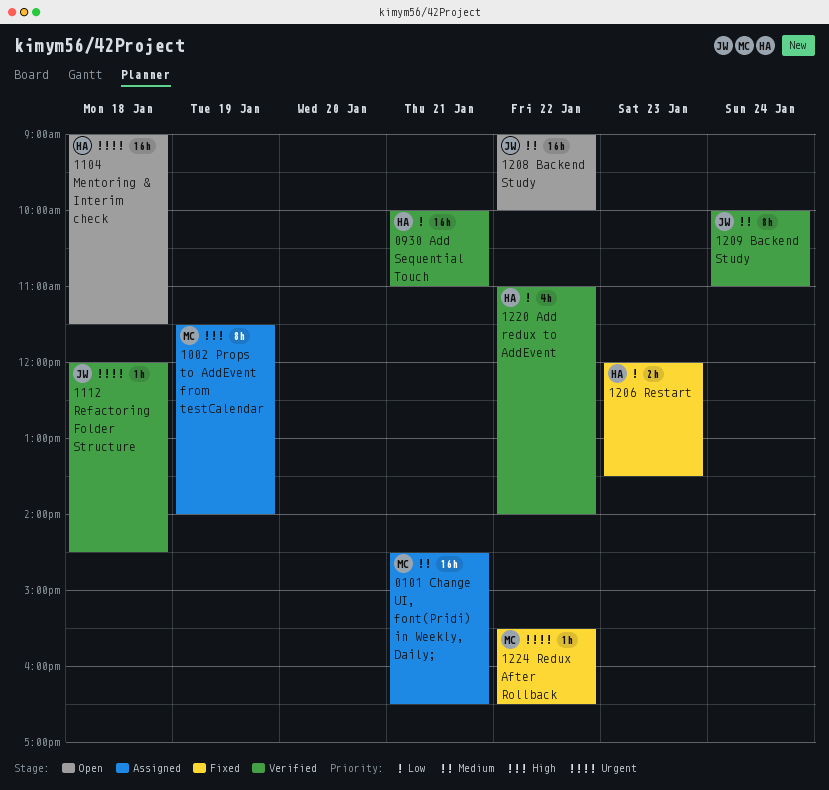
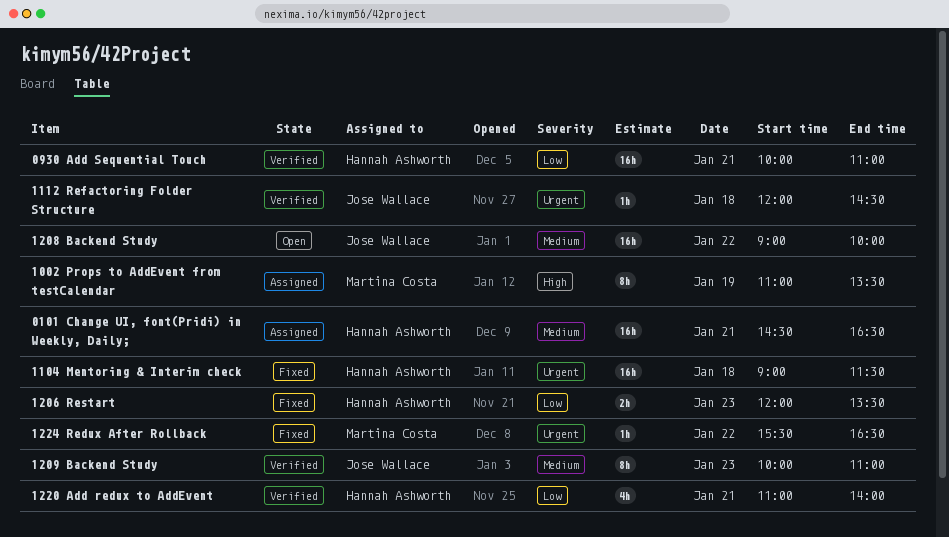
0101 Change UI, font(Pridi) in Weekly, Daily;, owner: Martina Costa -> Hannah Ashworth
1002 Props to AddEvent from testCalendar, begins: 11:30 -> 11:00
1002 Props to AddEvent from testCalendar, ends: 14:00 -> 13:30
1104 Mentoring & Interim check, status: Open -> Fixed
1209 Backend Study, day: Jan 24 -> Jan 23
1220 Add redux to AddEvent, day: Jan 22 -> Jan 21

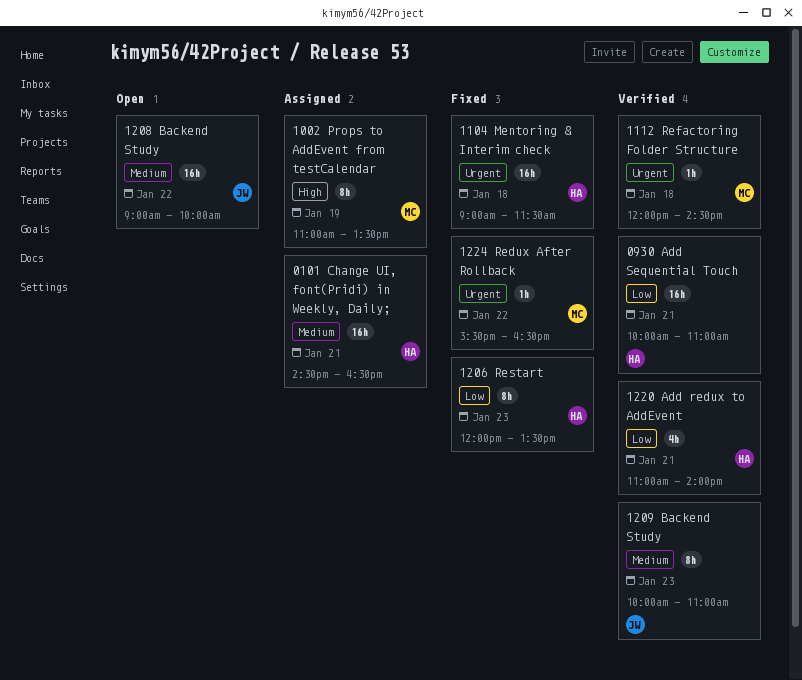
1112 Refactoring Folder Structure, owner: Jose Wallace -> Martina Costa
1206 Restart, estimate: 2h -> 8h

